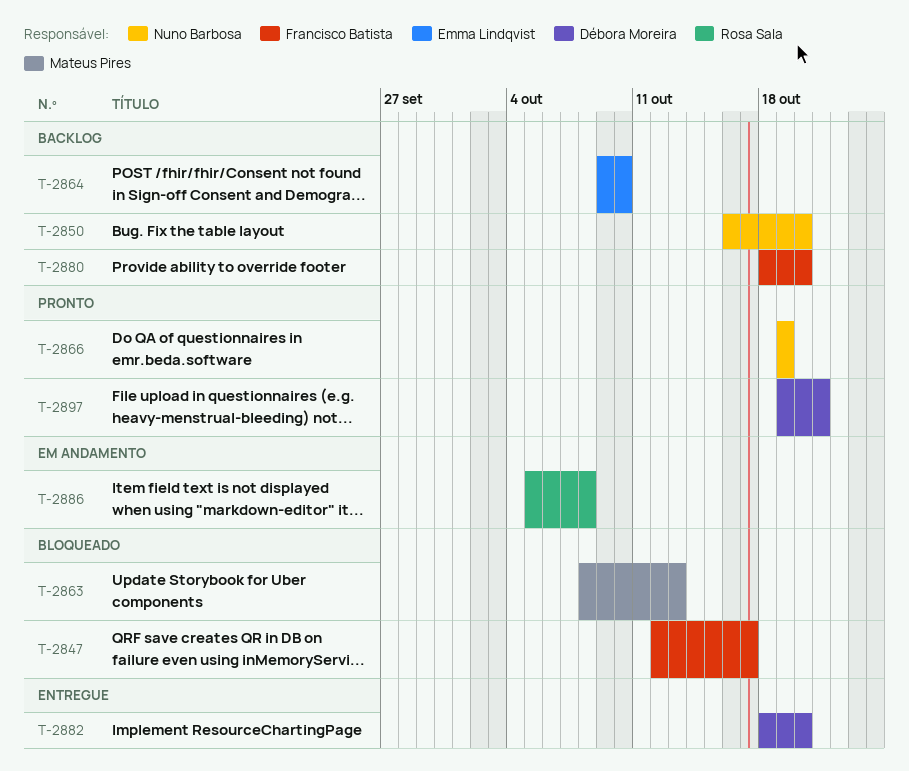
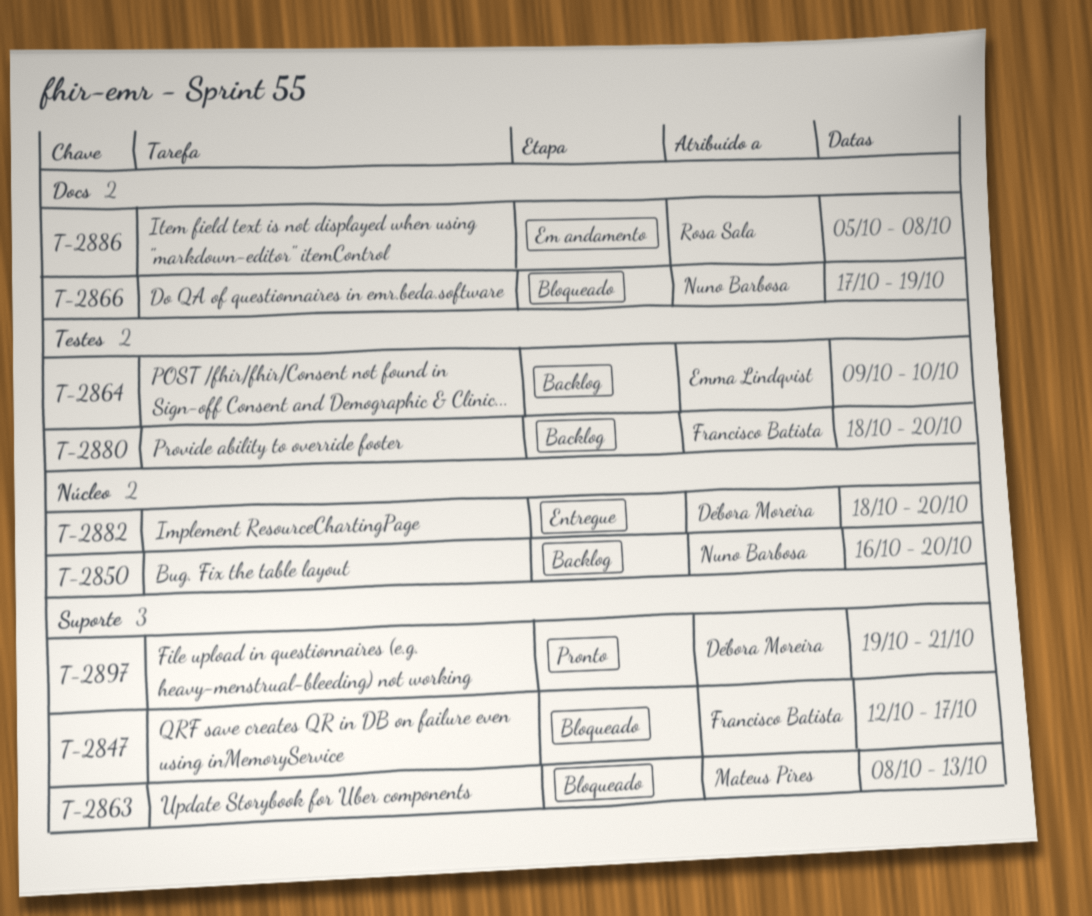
T-2866, status: Pronto -> Bloqueado
T-2866, start: Oct 19 -> Oct 17

